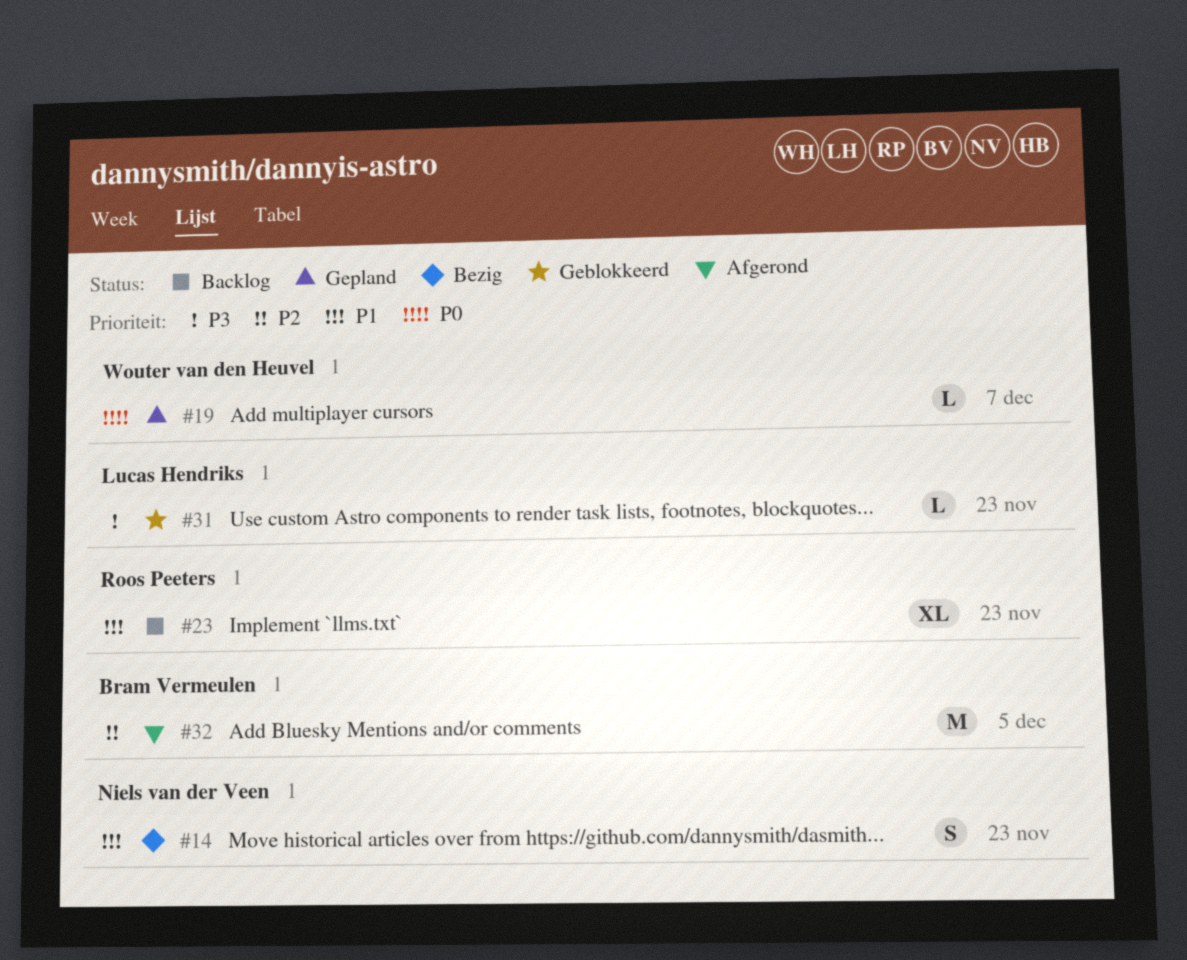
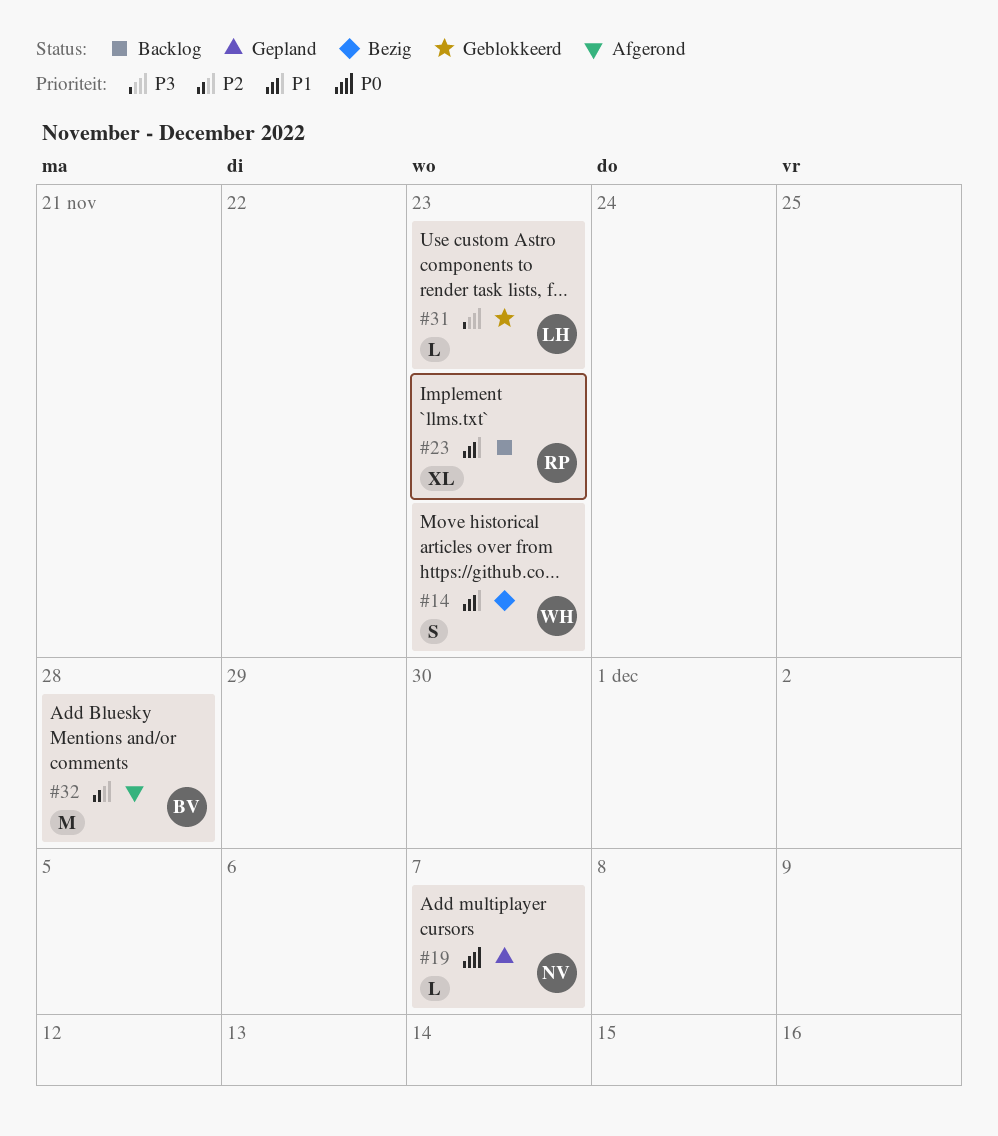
#14, owner: Niels van der Veen -> Wouter van den Heuvel
#19, owner: Wouter van den Heuvel -> Niels van der Veen
#32, due: Dec 5 -> Nov 28

